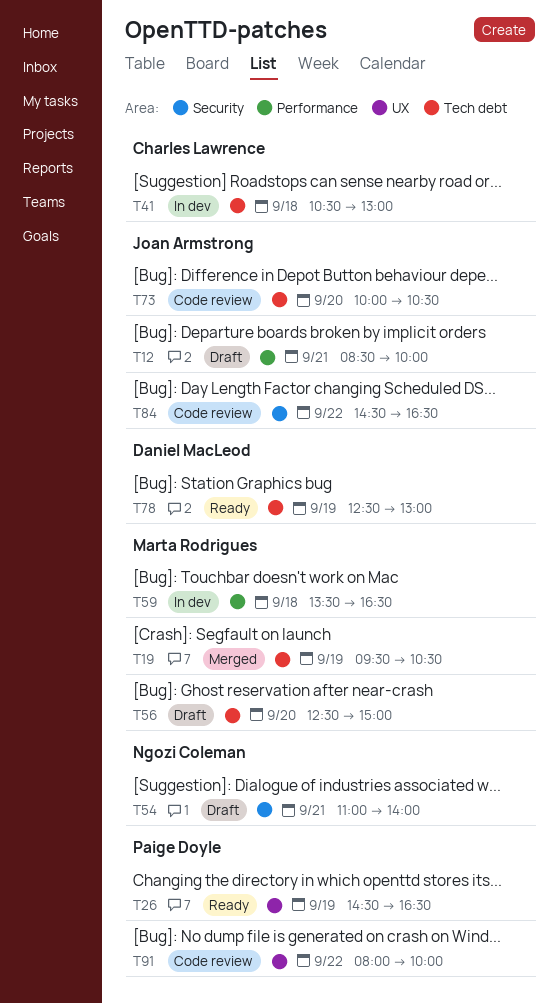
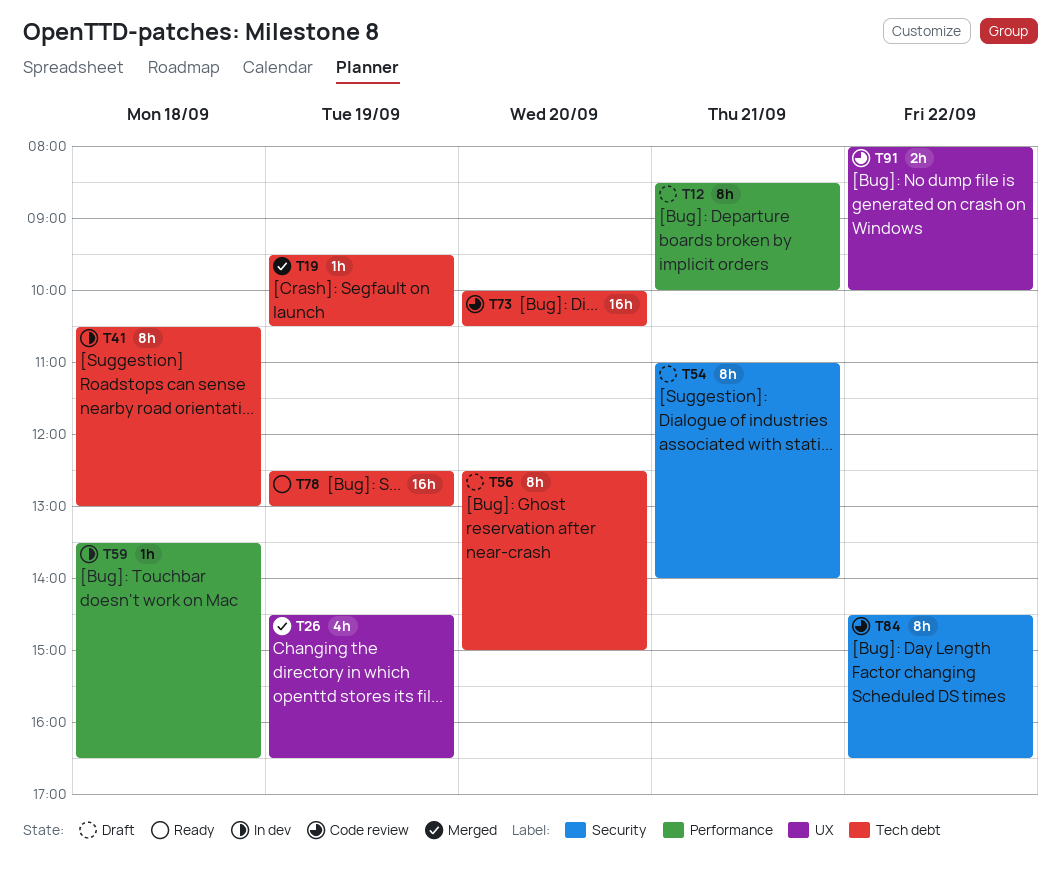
T26, status: Ready -> Merged

